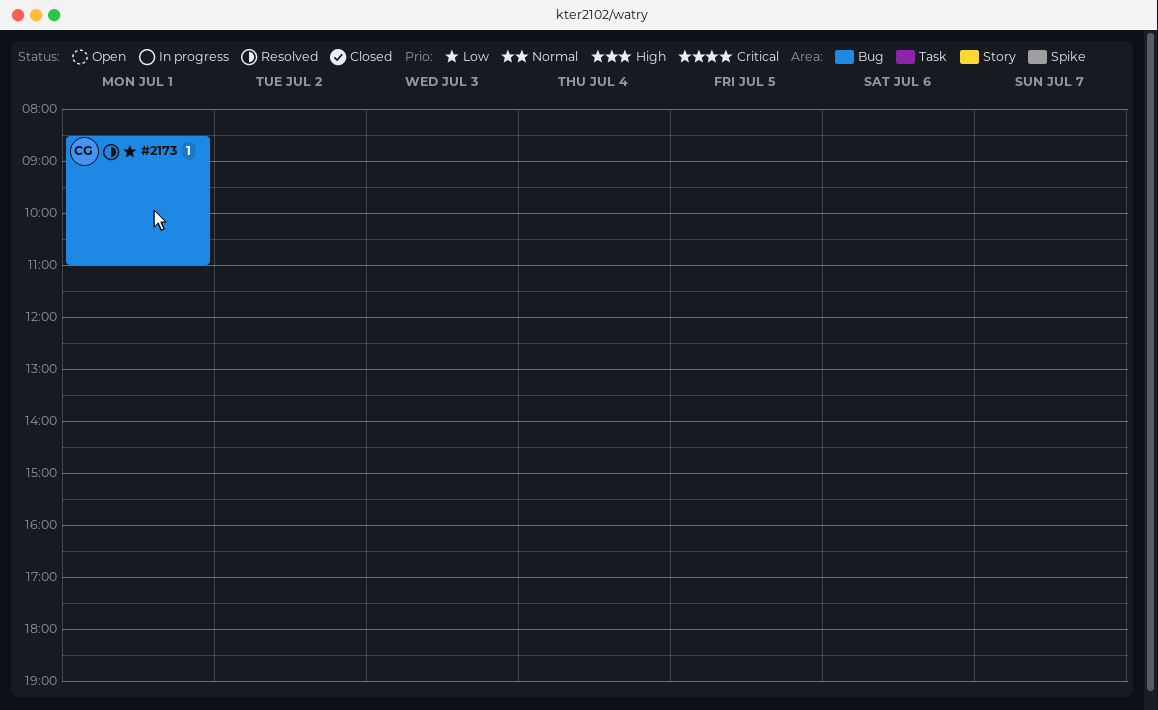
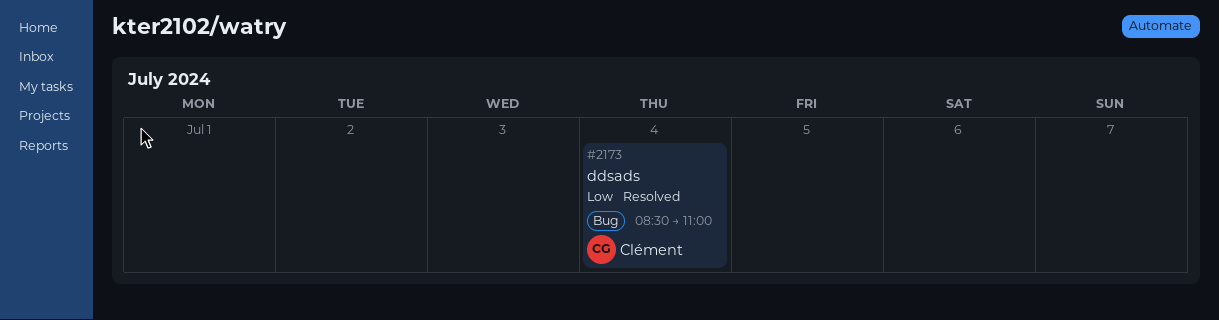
#2173, day: Jul 1 -> Jul 4

